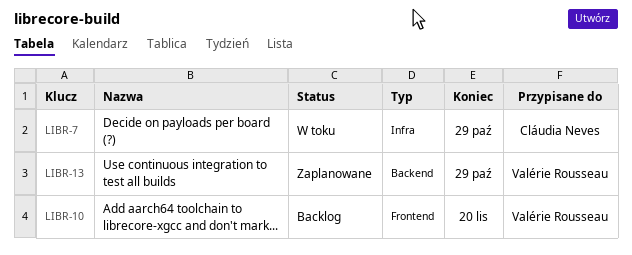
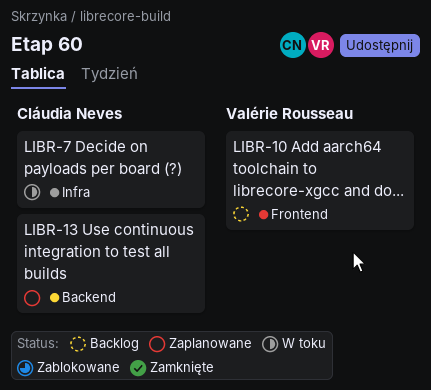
LIBR-13, owner: Valérie Rousseau -> Cláudia Neves

